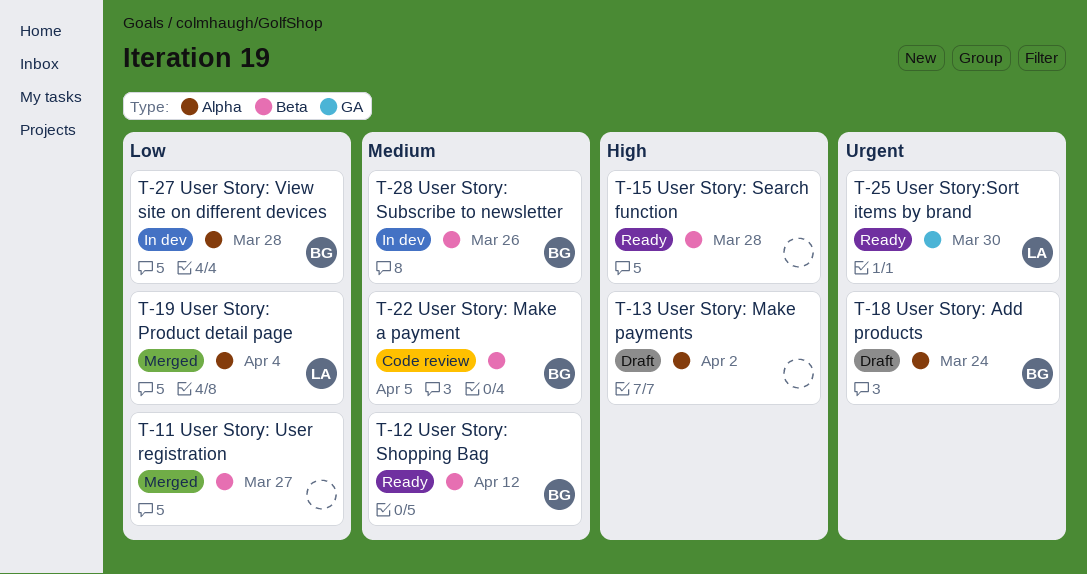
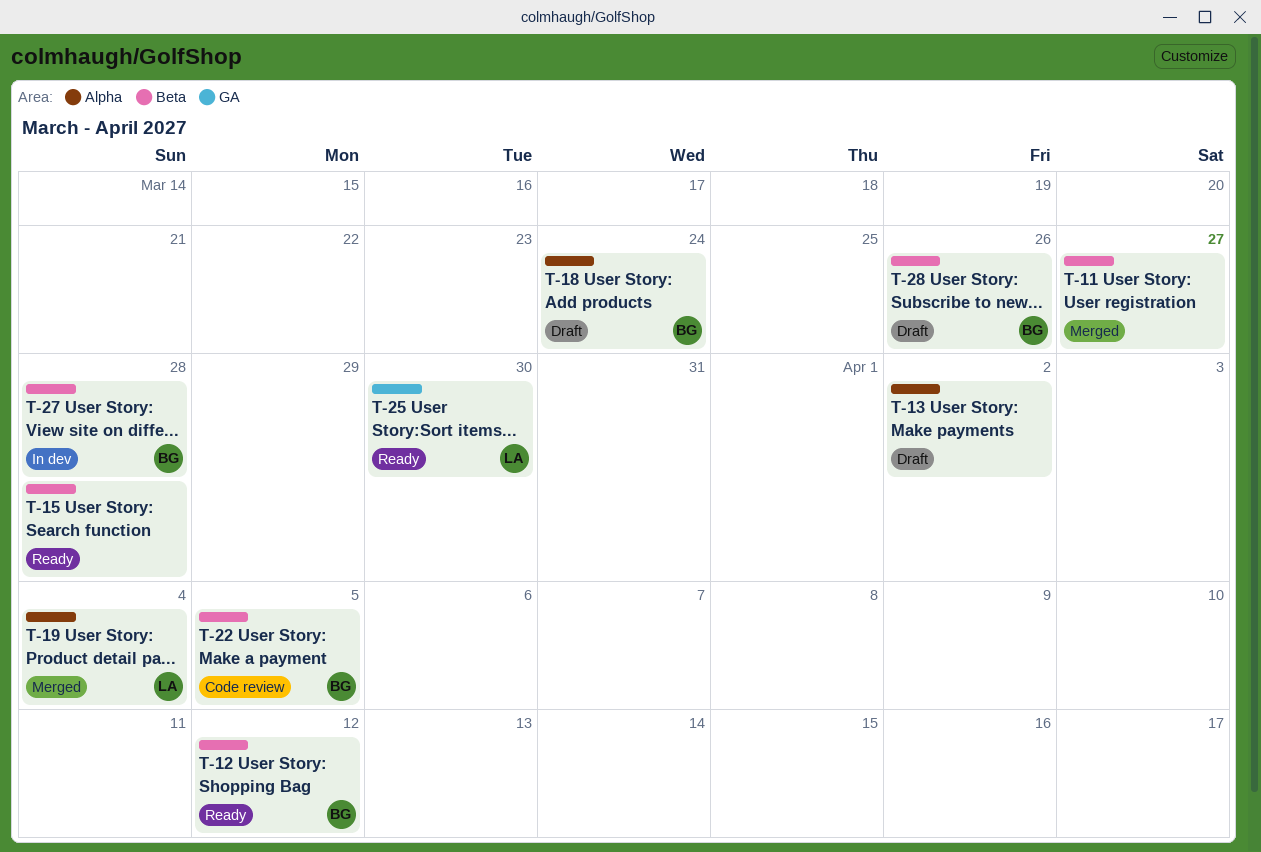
T-27, label: Alpha -> Beta
T-28, status: In dev -> Draft

